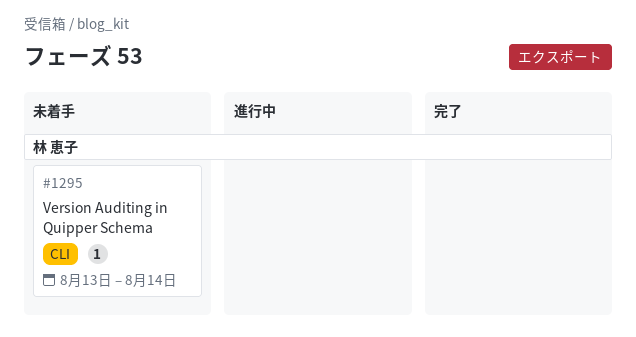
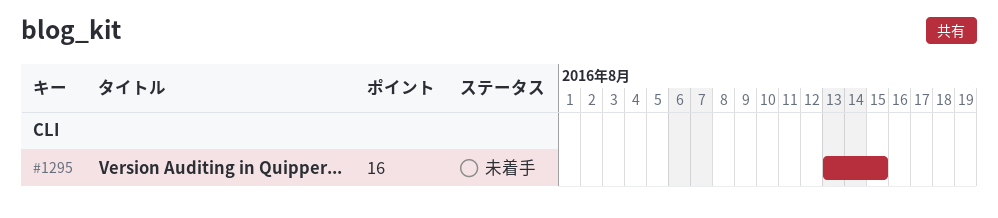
#1295, estimate: 1 -> 16
#1295, due: Aug 14 -> Aug 15

